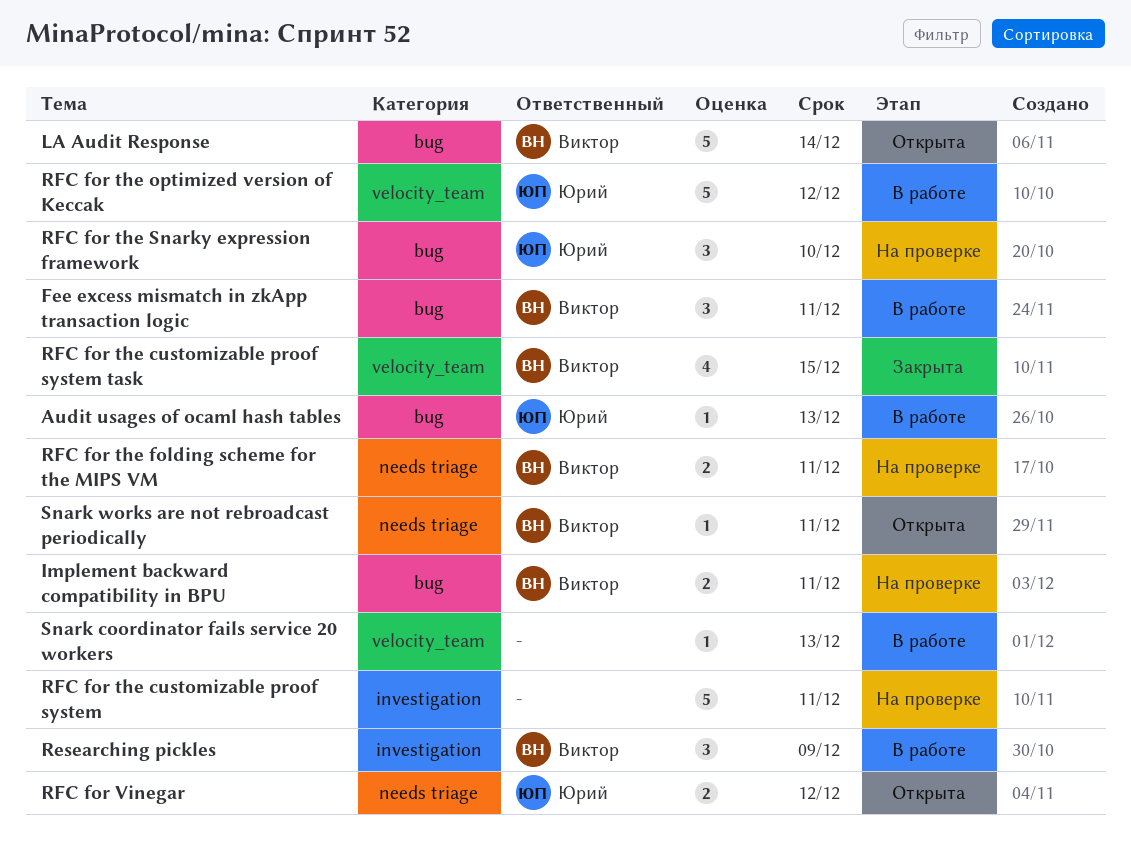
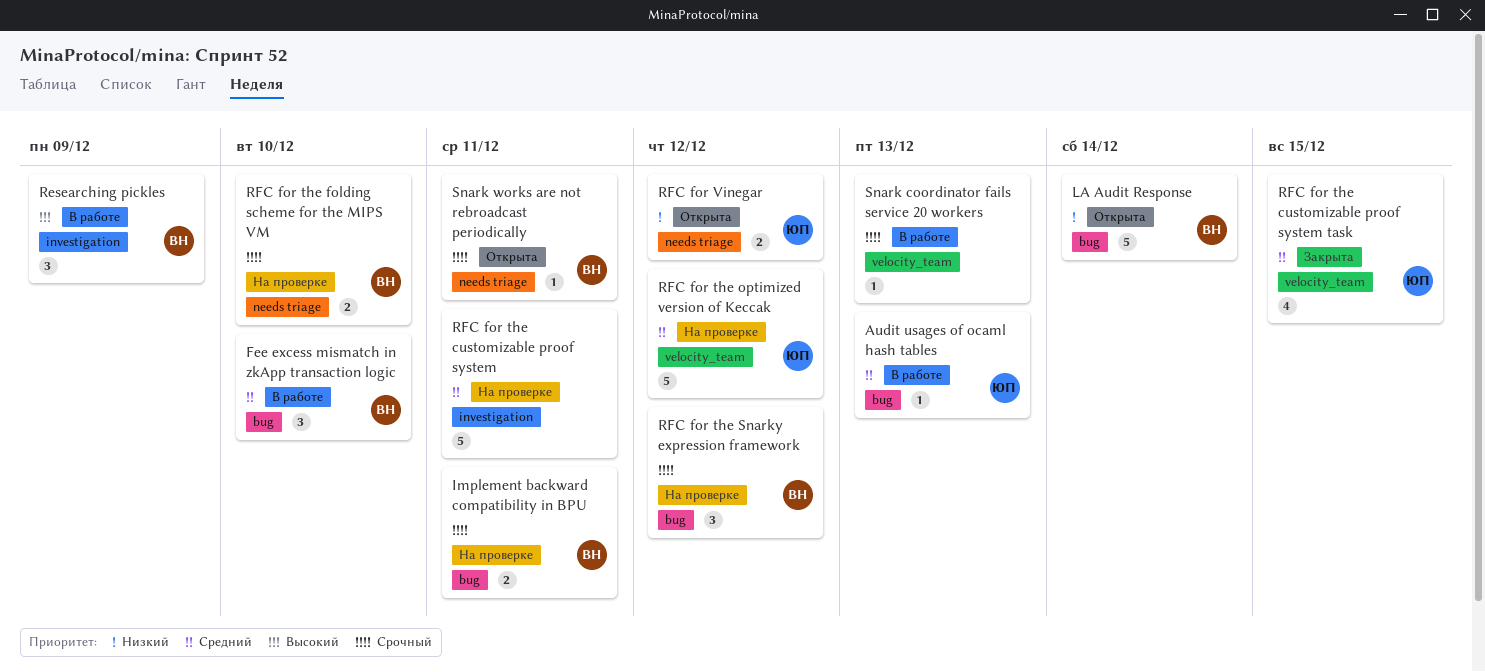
Fee excess mismatch in zkApp transaction logic, due: Dec 11 -> Dec 10
RFC for the customizable proof system task, owner: Виктор -> Юрий
RFC for the folding scheme for the MIPS VM, due: Dec 11 -> Dec 10
RFC for the optimized version of Keccak, status: В работе -> На проверке
RFC for the Snarky expression framework, owner: Юрий -> Виктор
RFC for the Snarky expression framework, due: Dec 10 -> Dec 12

